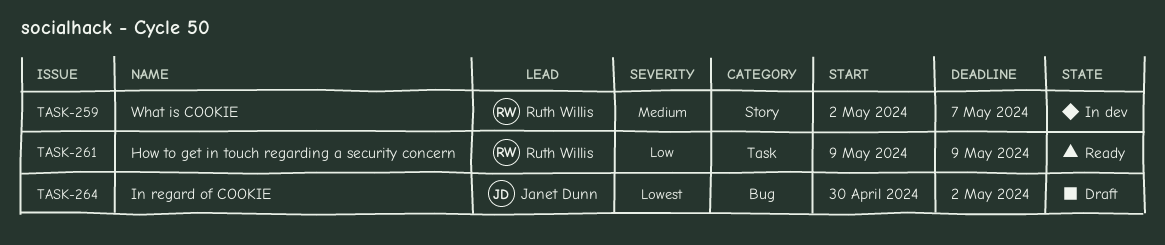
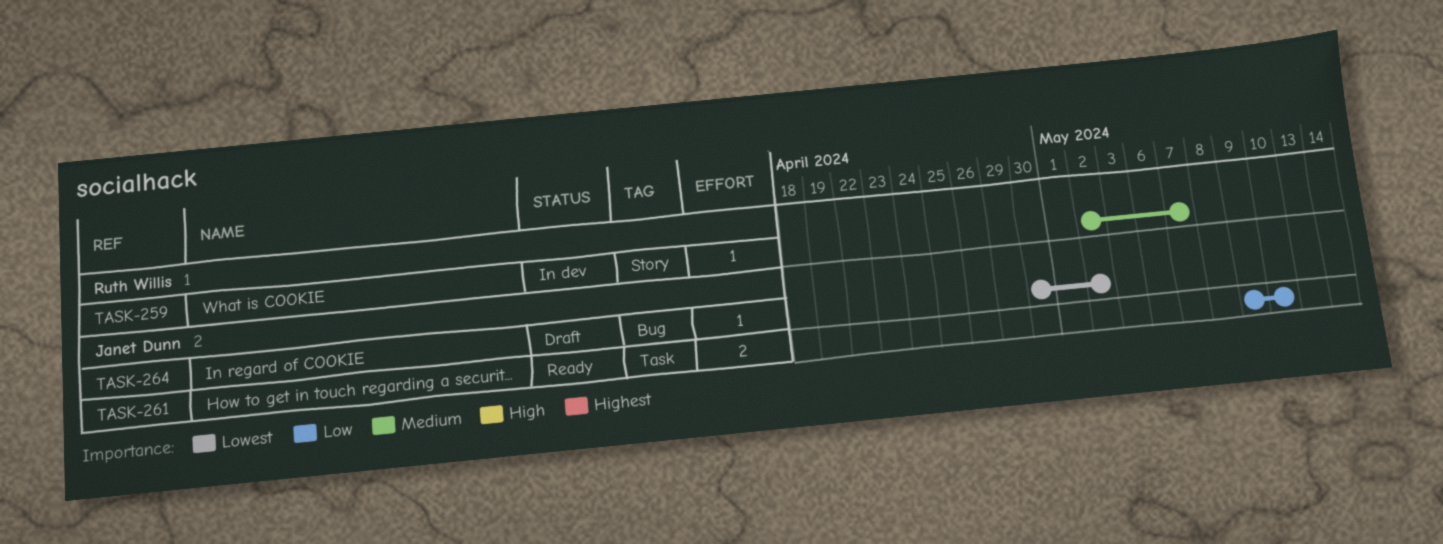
TASK-261, owner: Ruth Willis -> Janet Dunn
TASK-261, due: May 9 -> May 10

